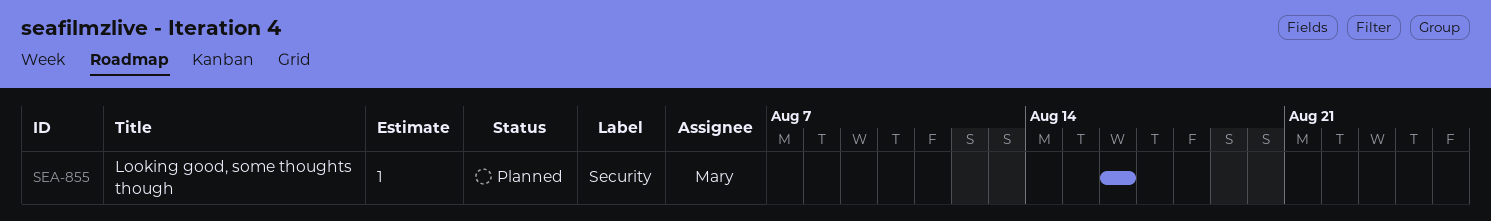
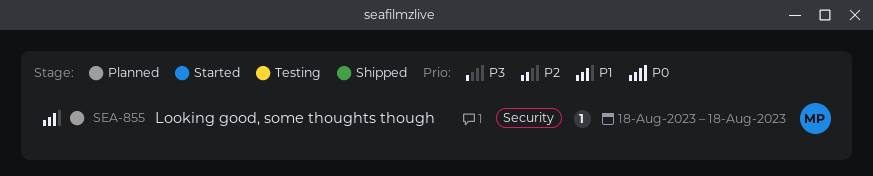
SEA-855, start: Aug 16 -> Aug 18
SEA-855, due: Aug 16 -> Aug 18

